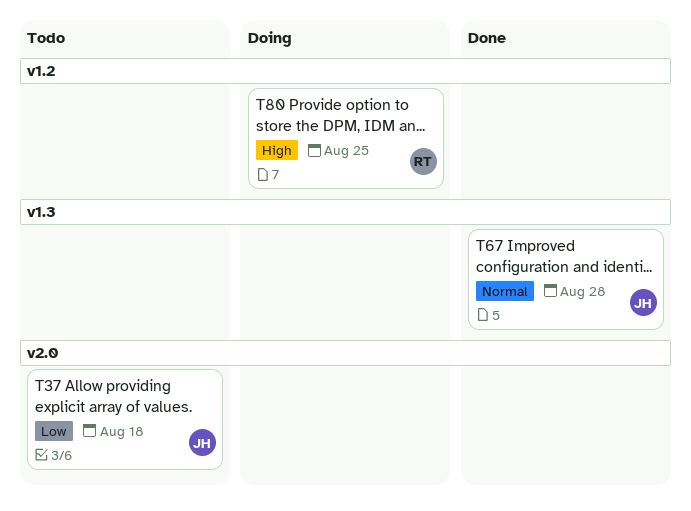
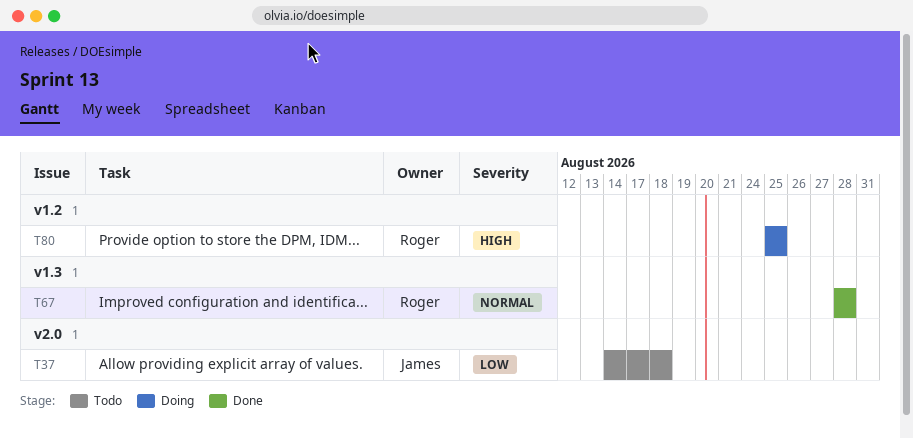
T67, owner: James -> Roger

